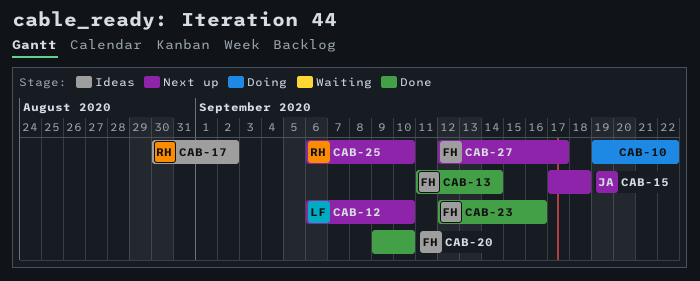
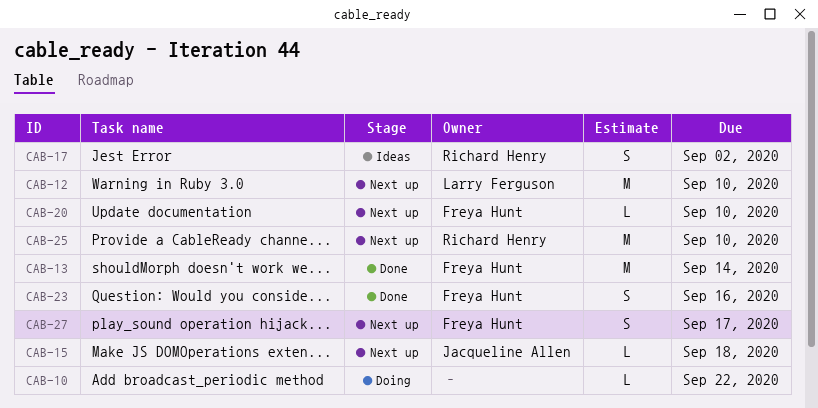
CAB-20, status: Done -> Next up

